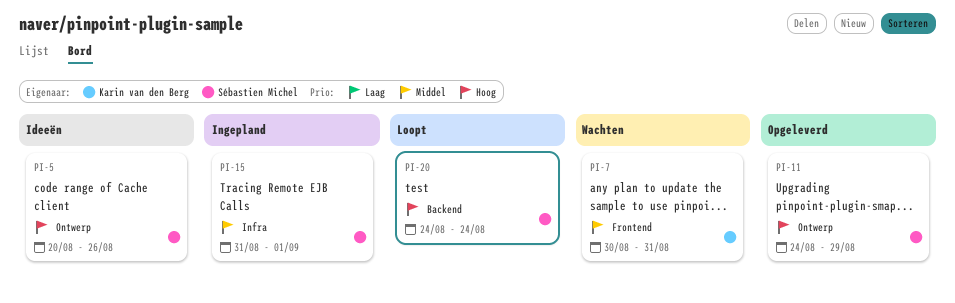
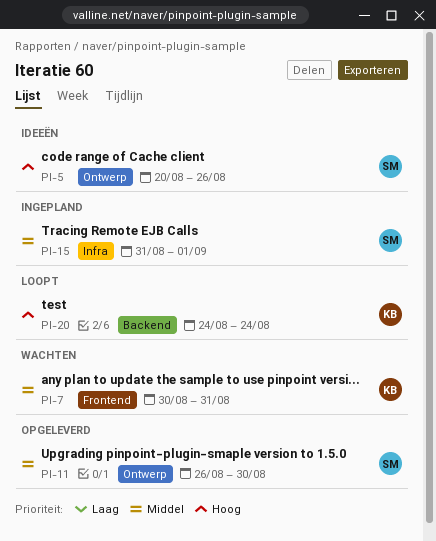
PI-11, priority: Hoog -> Middel
PI-11, start: Aug 24 -> Aug 26
PI-11, due: Aug 29 -> Aug 30
PI-20, owner: Sébastien Michel -> Karin van den Berg

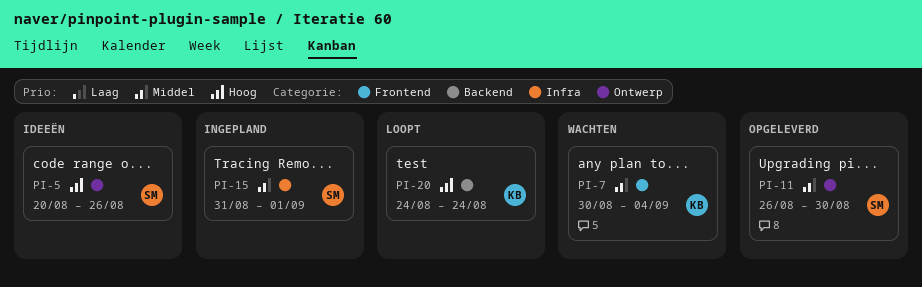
PI-7, due: Aug 31 -> Sep 4

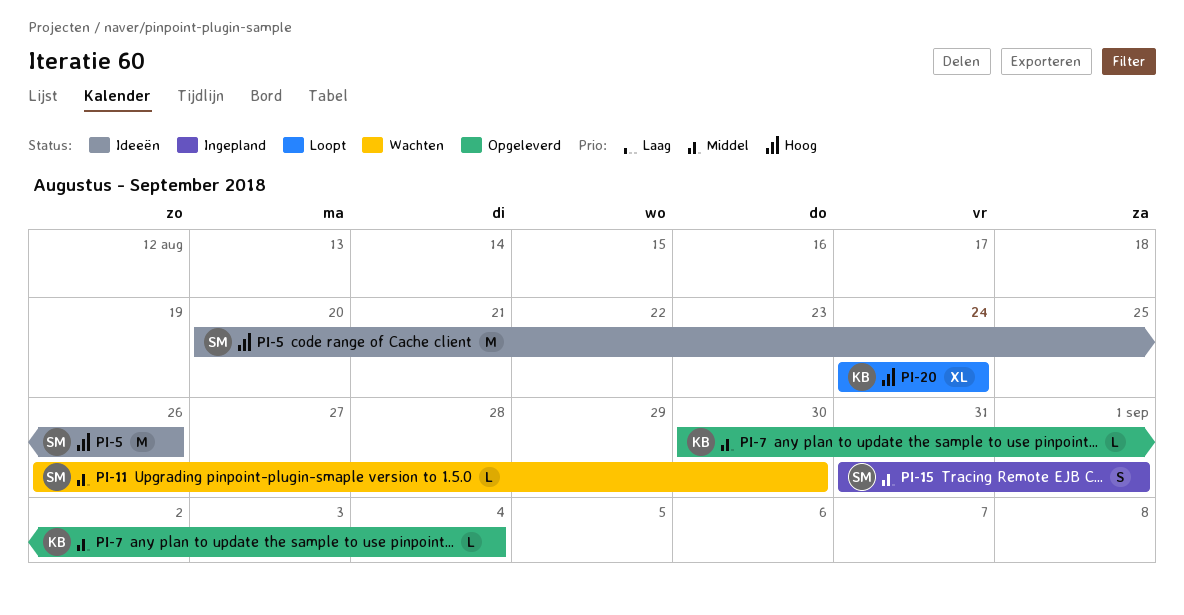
PI-7, status: Wachten -> Opgeleverd
PI-11, status: Opgeleverd -> Wachten

